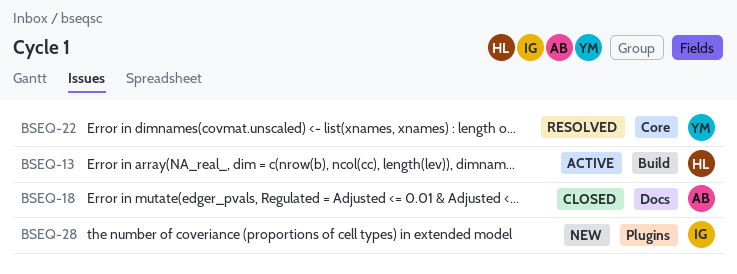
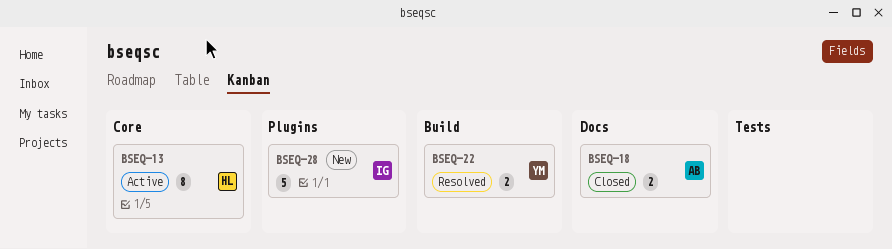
BSEQ-13, label: Build -> Core
BSEQ-22, label: Core -> Build

